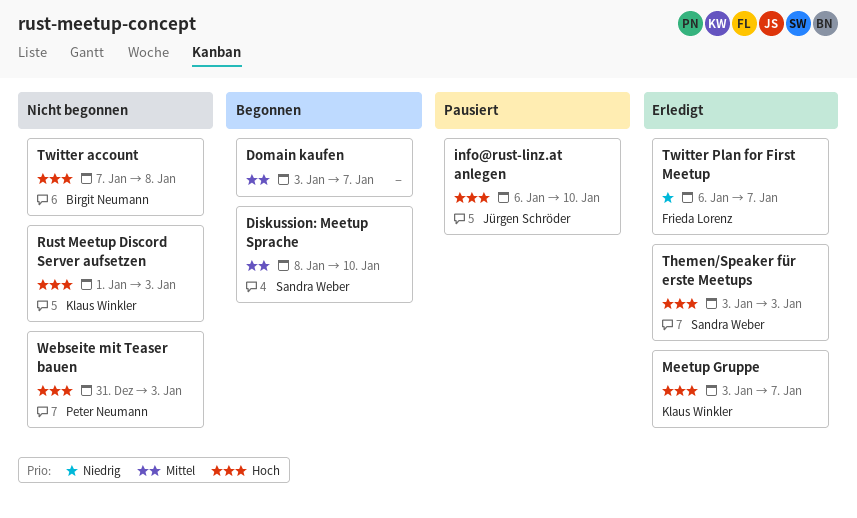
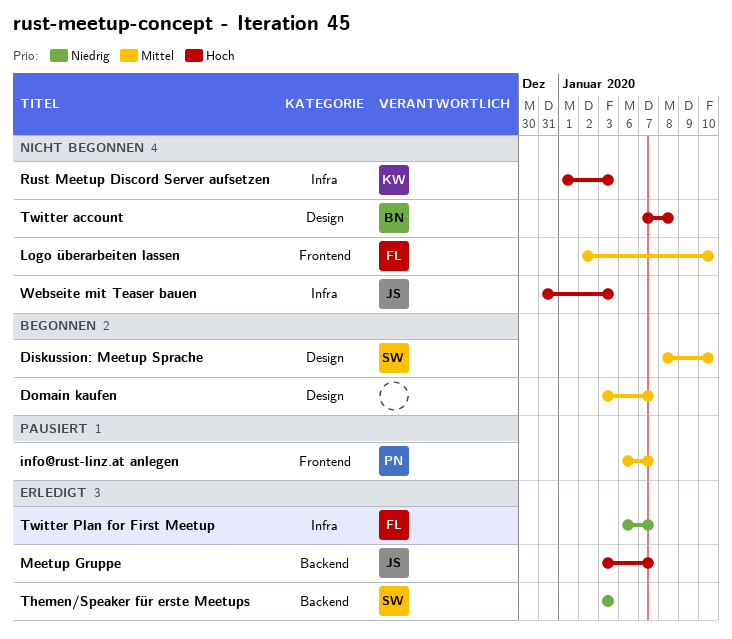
info@rust-linz.at anlegen, owner: Jürgen Schröder -> Peter Neumann
info@rust-linz.at anlegen, priority: Hoch -> Mittel
info@rust-linz.at anlegen, due: Jan 10 -> Jan 7
Logo überarbeiten lassen: none -> present
Meetup Gruppe, owner: Klaus Winkler -> Jürgen Schröder
Themen/Speaker für erste Meetups, priority: Hoch -> Niedrig
Webseite mit Teaser bauen, owner: Peter Neumann -> Jürgen Schröder

